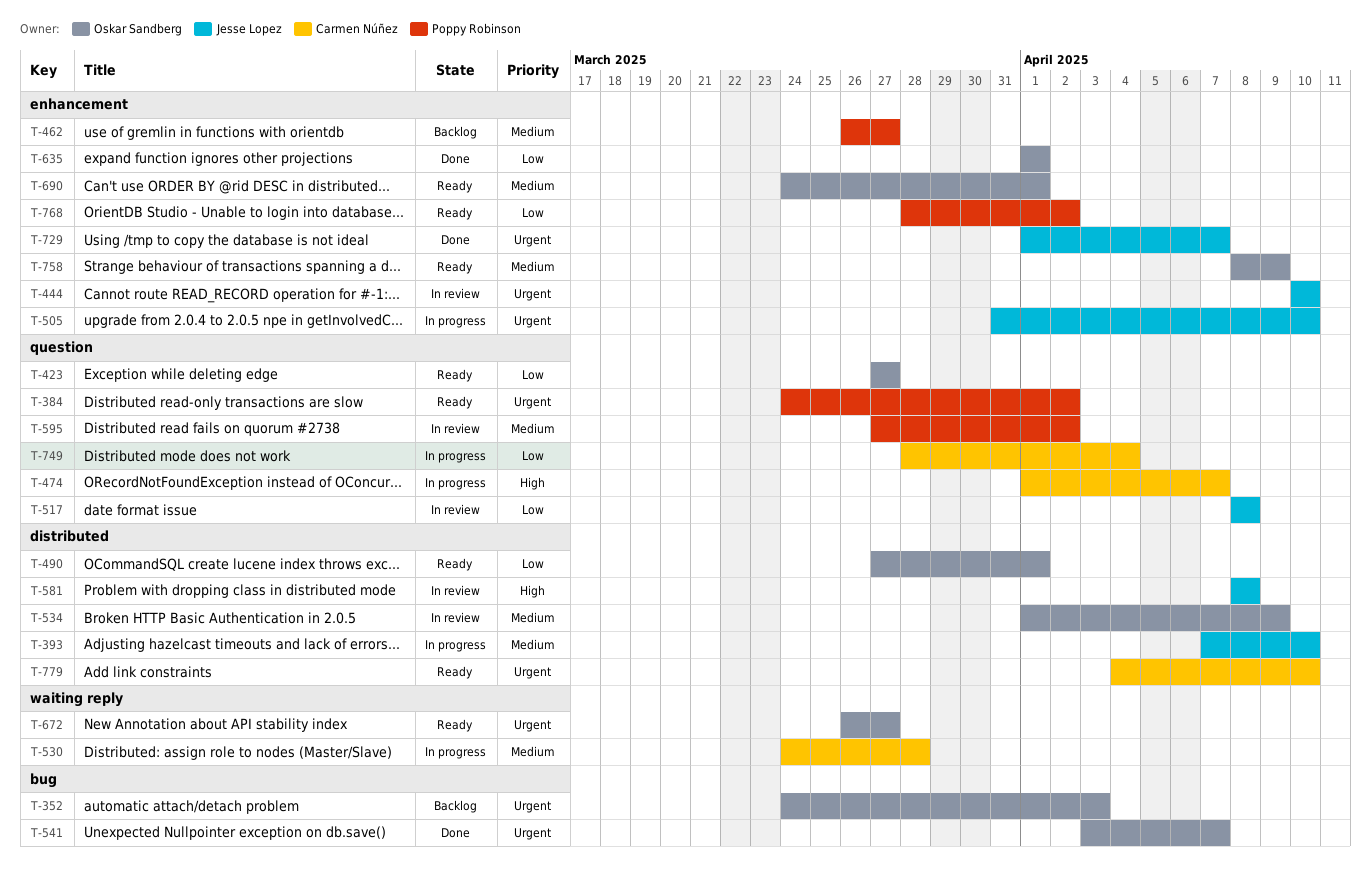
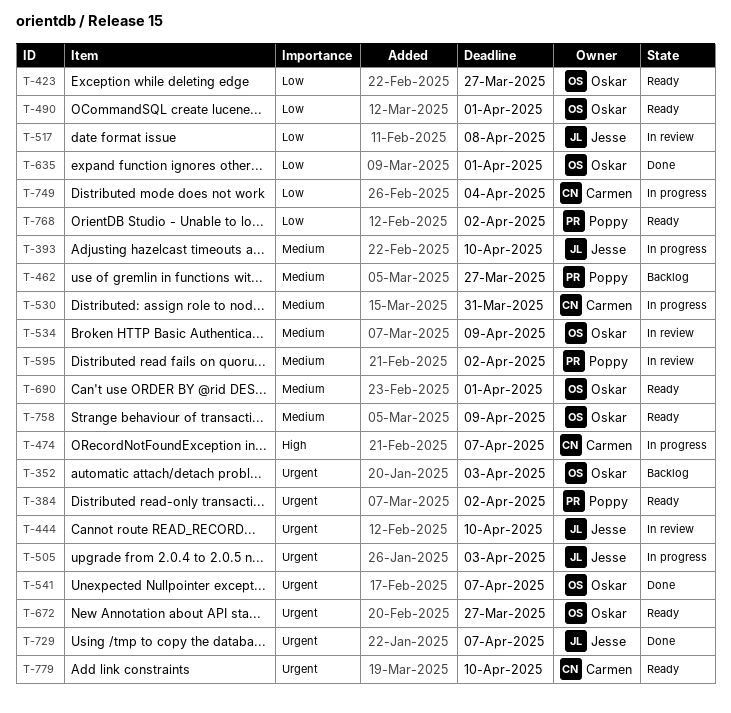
T-505, due: Apr 10 -> Apr 3
T-530, due: Mar 28 -> Mar 31
T-581: present -> none

